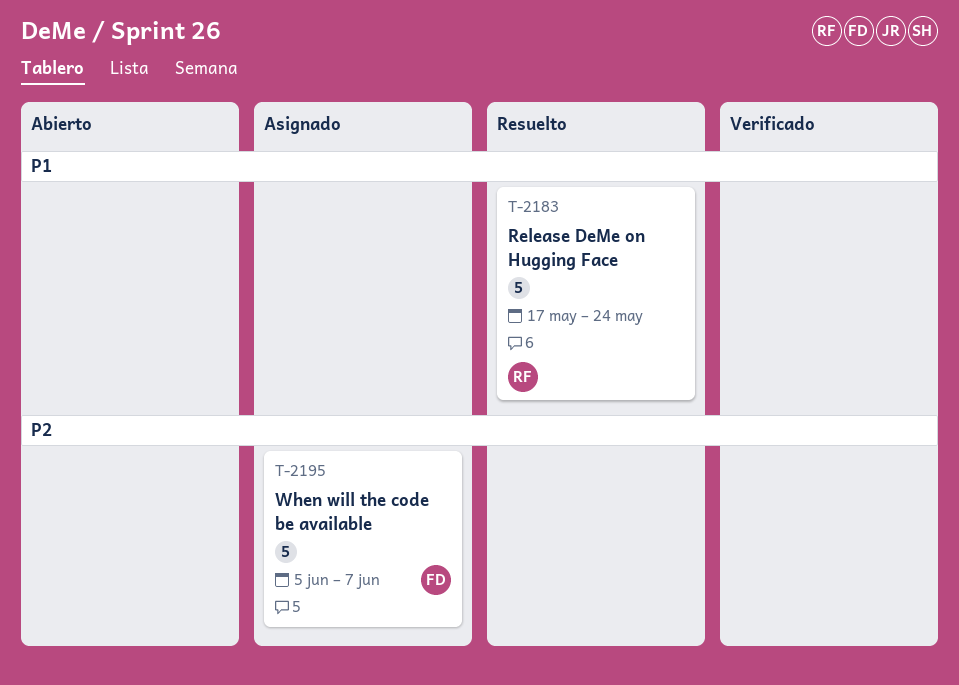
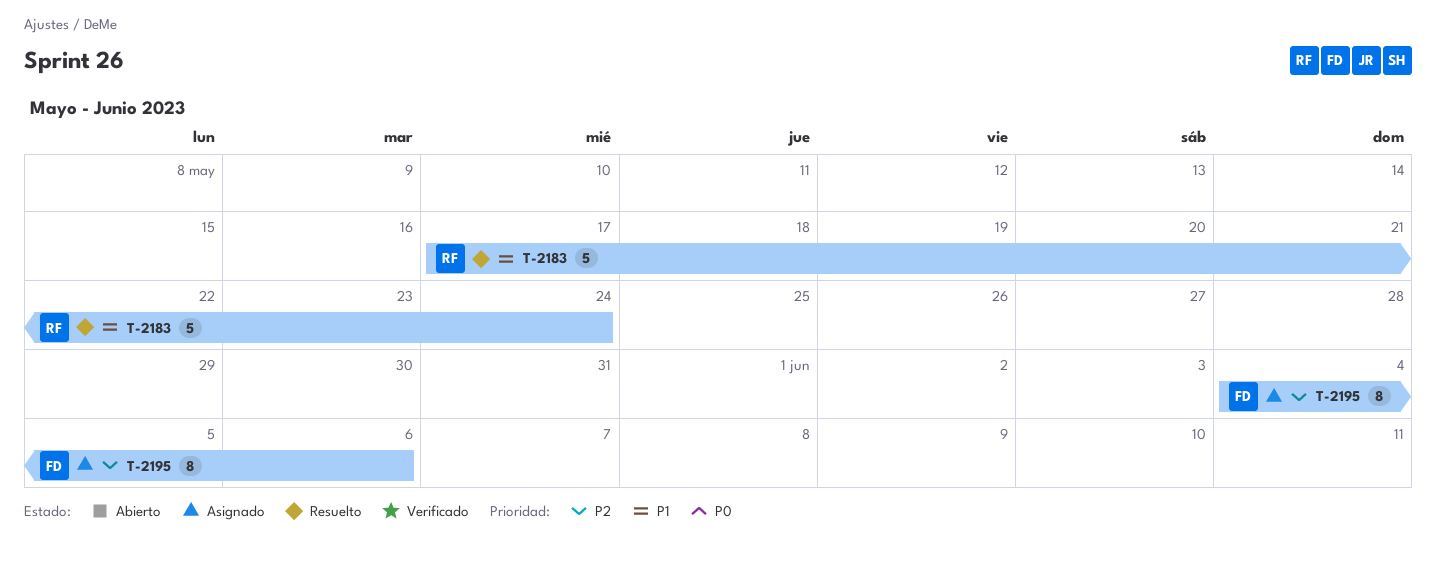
T-2195, estimate: 5 -> 8
T-2195, start: Jun 5 -> Jun 4
T-2195, due: Jun 7 -> Jun 6

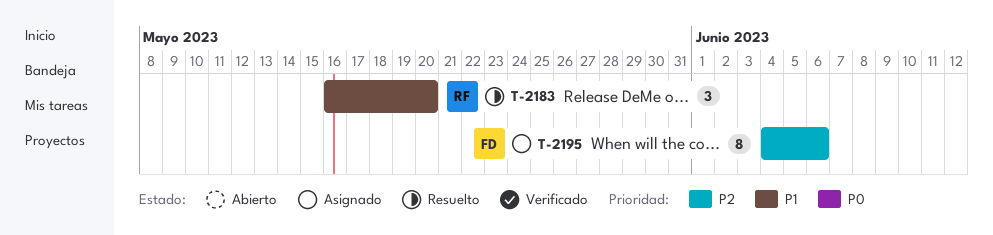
T-2183, estimate: 5 -> 3
T-2183, start: May 17 -> May 16
T-2183, due: May 24 -> May 20

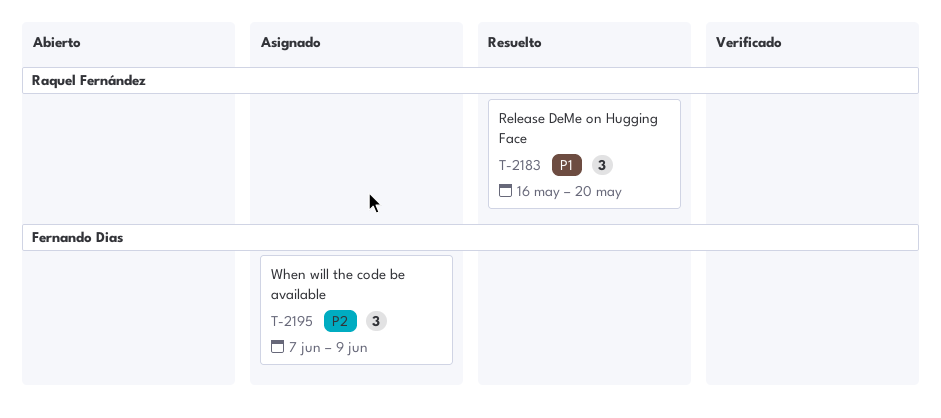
T-2195, estimate: 8 -> 3
T-2195, start: Jun 4 -> Jun 7
T-2195, due: Jun 6 -> Jun 9

